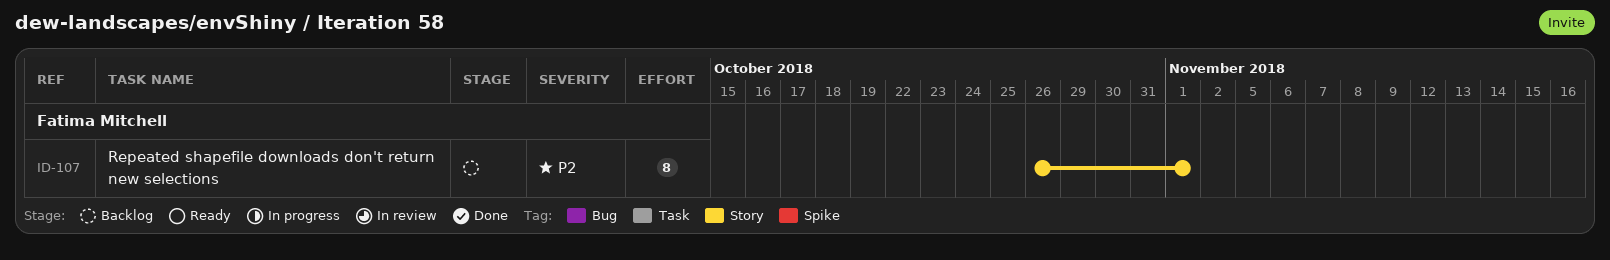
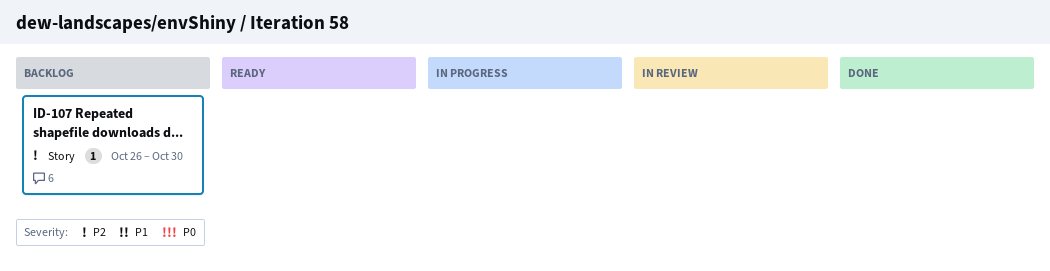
ID-107, estimate: 8 -> 1
ID-107, due: Nov 1 -> Oct 30

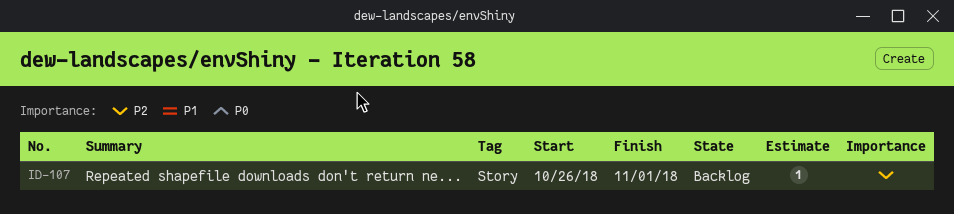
ID-107, due: Oct 30 -> Nov 1

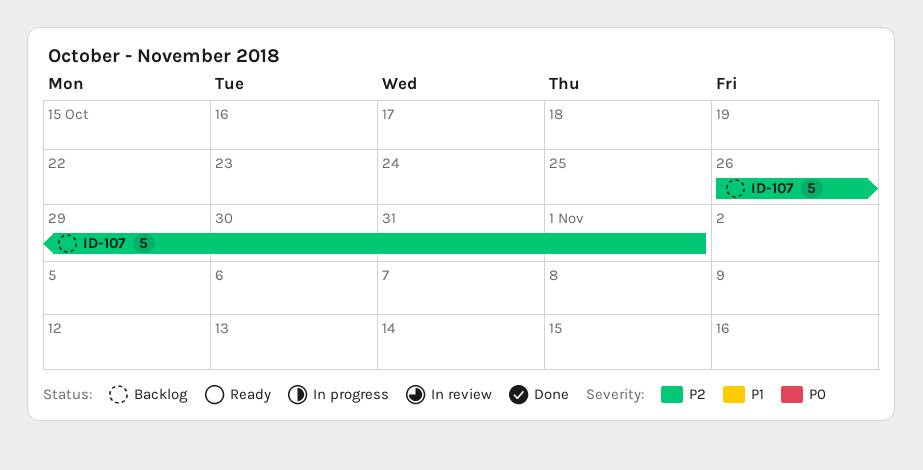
ID-107, estimate: 1 -> 5

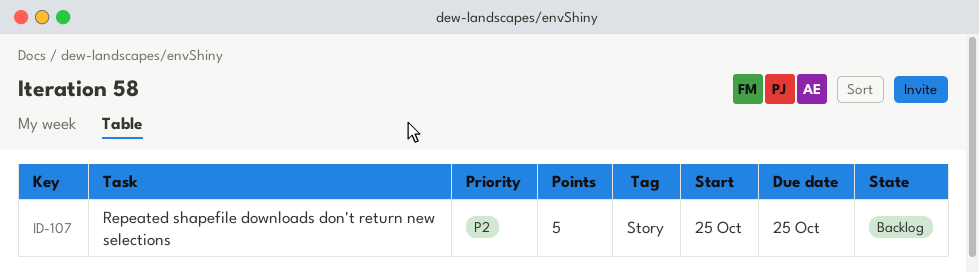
ID-107, start: Oct 26 -> Oct 25
ID-107, due: Nov 1 -> Oct 25

